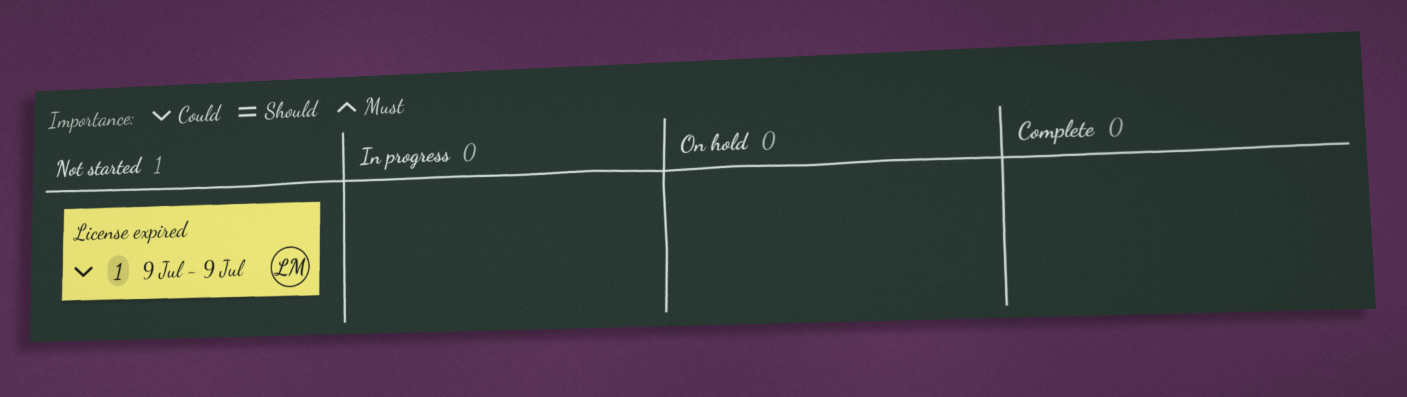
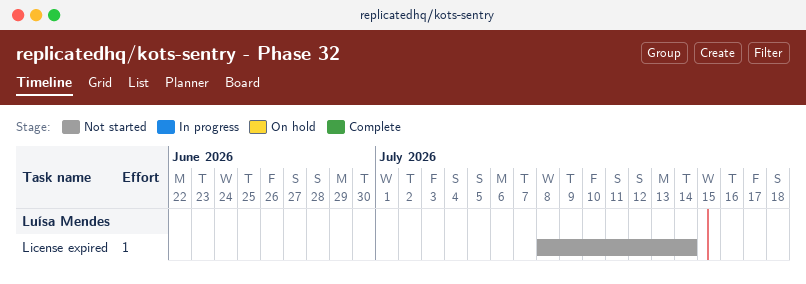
License expired, start: Jul 9 -> Jul 8
License expired, due: Jul 9 -> Jul 14

